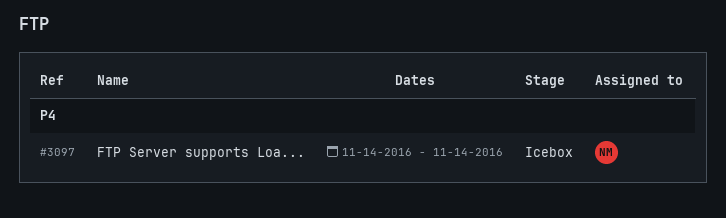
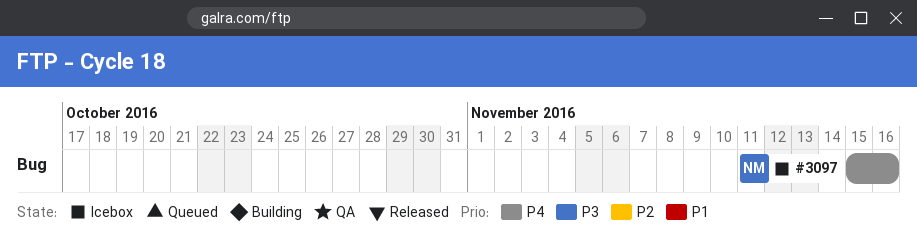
#3097, start: Nov 14 -> Nov 15
#3097, due: Nov 14 -> Nov 16

